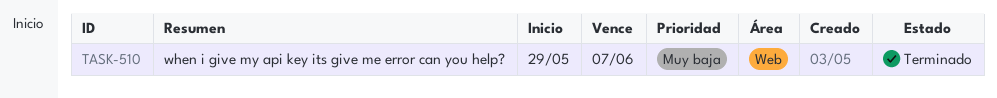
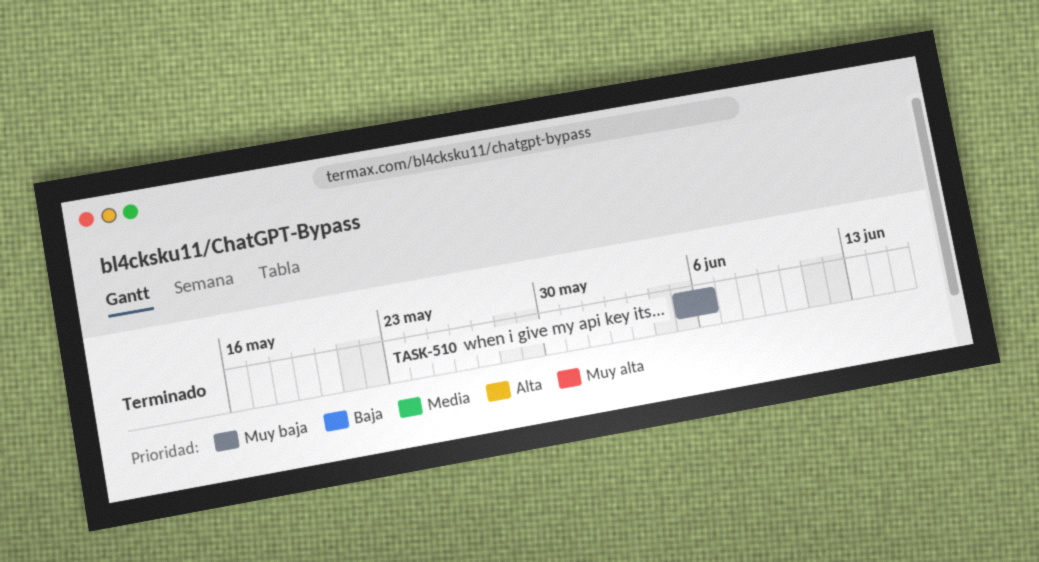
TASK-510, start: May 29 -> Jun 5
TASK-510, due: Jun 7 -> Jun 6

